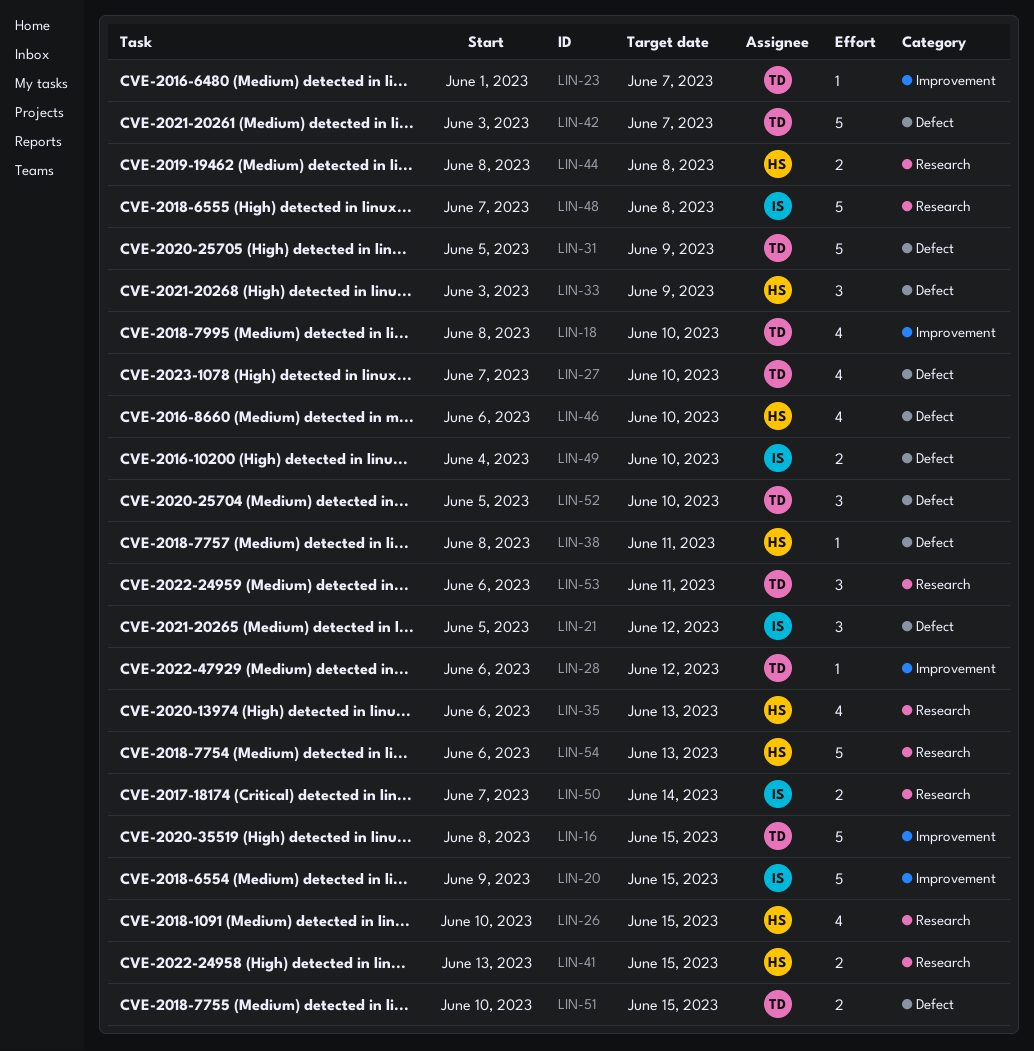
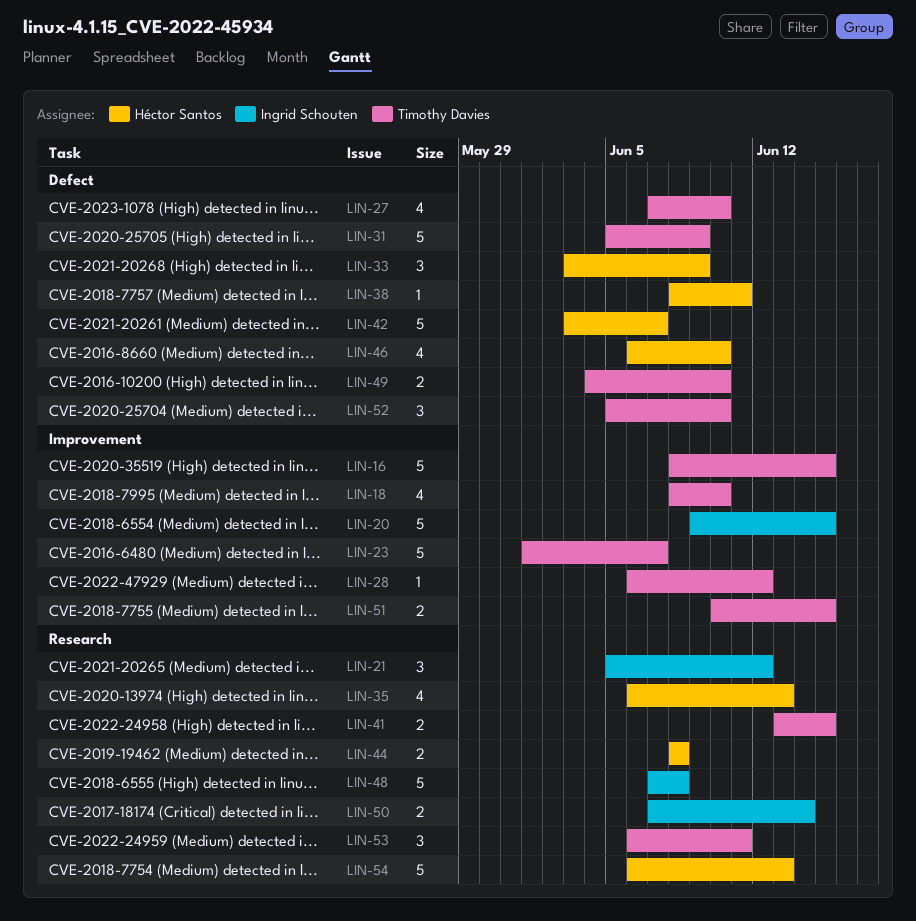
LIN-21, label: Defect -> Research
LIN-23, estimate: 1 -> 5
LIN-26: present -> none
LIN-41, owner: Héctor Santos -> Timothy Davies
LIN-42, owner: Timothy Davies -> Héctor Santos
LIN-49, owner: Ingrid Schouten -> Timothy Davies
LIN-51, label: Defect -> Improvement

